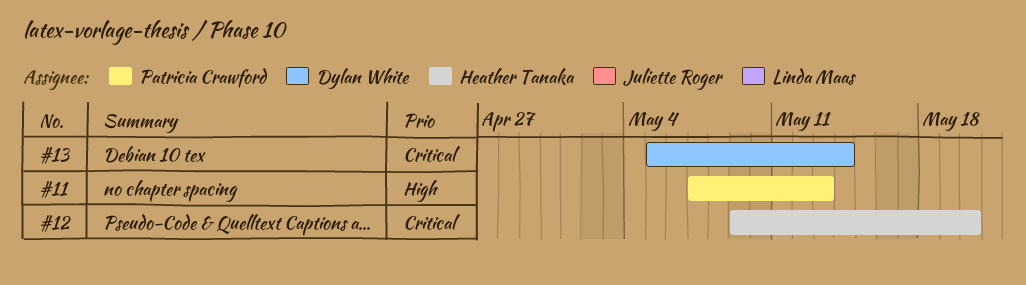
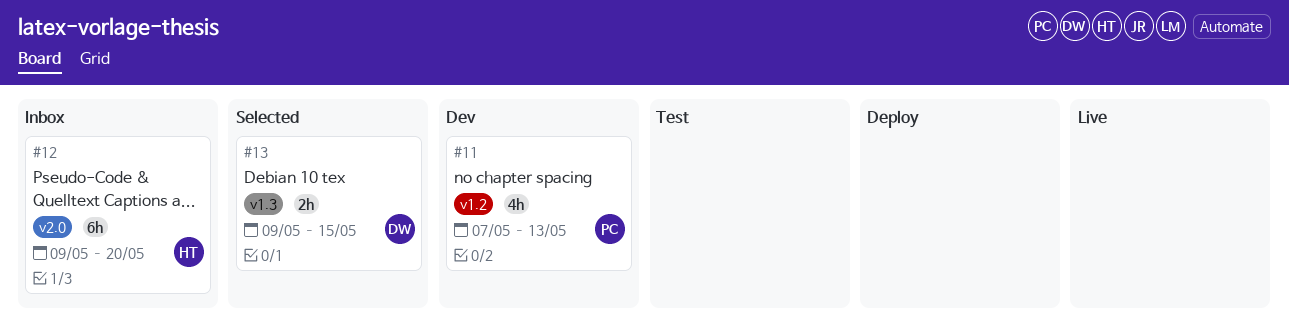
#13, start: May 5 -> May 9
#13, due: May 14 -> May 15

